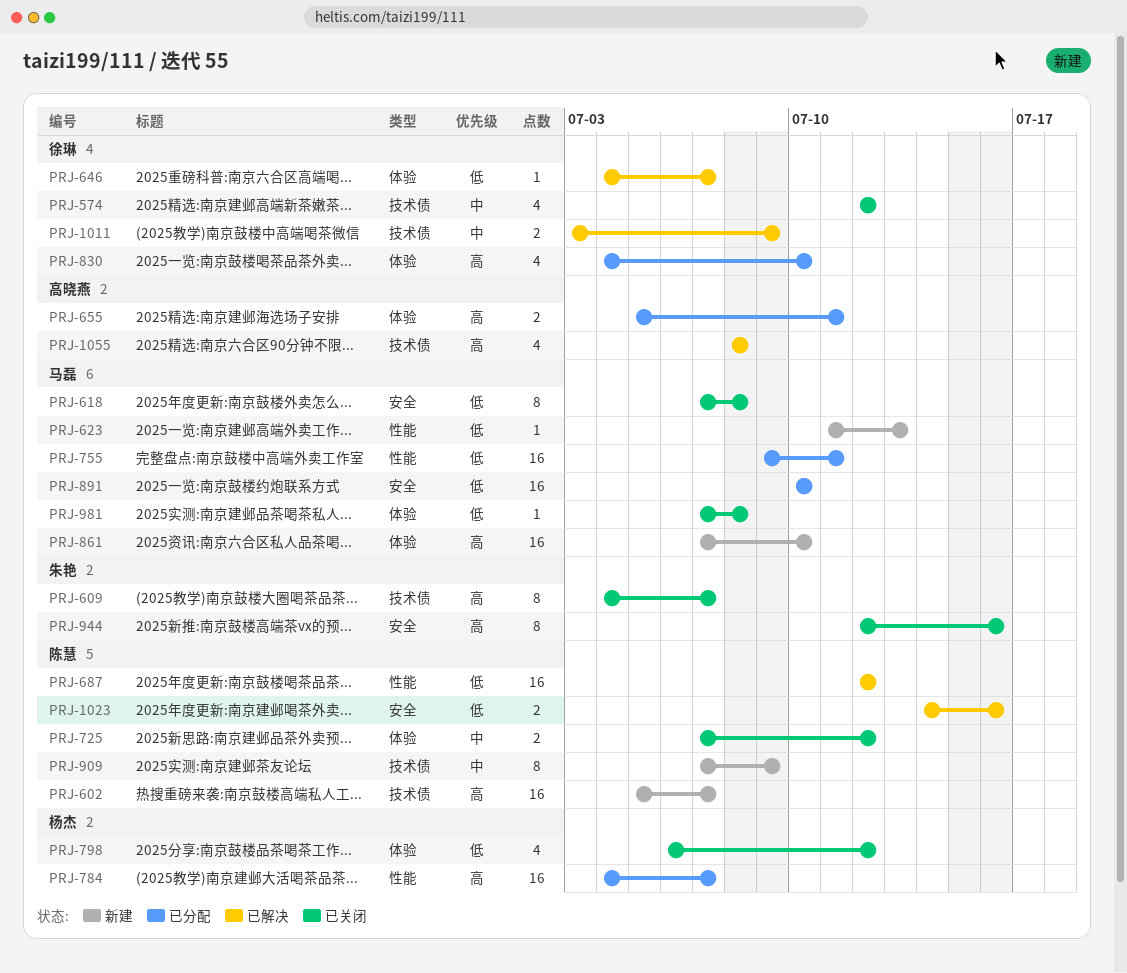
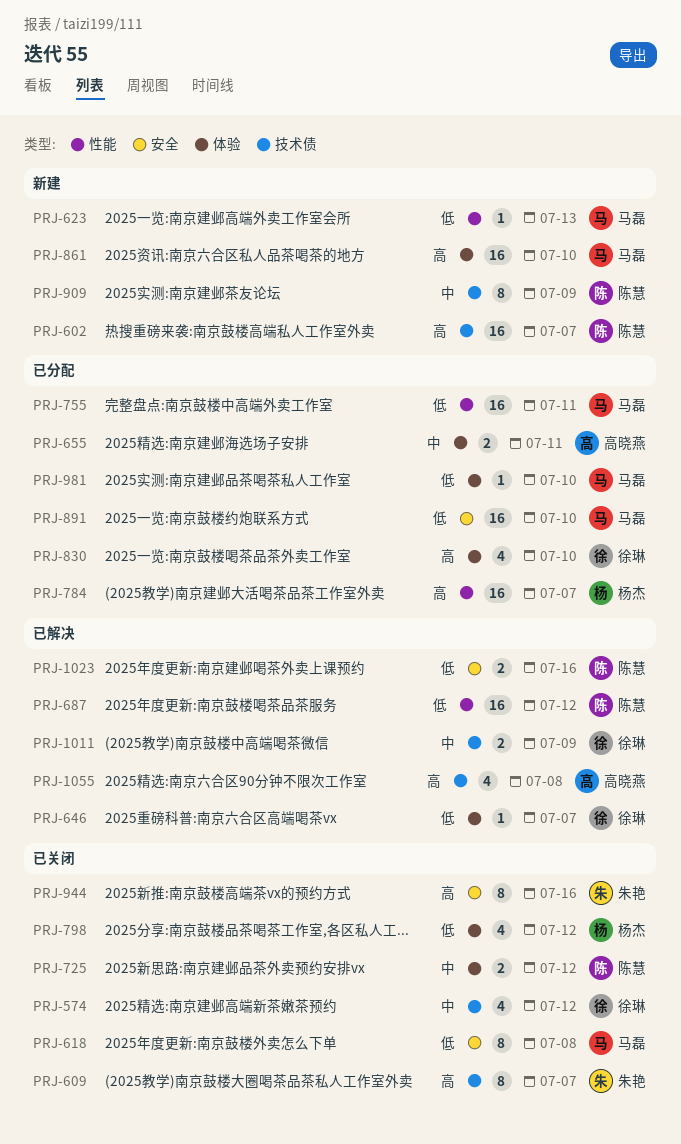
PRJ-655, priority: 高 -> 中
PRJ-981, status: 已关闭 -> 已分配
PRJ-981, due: Jul 8 -> Jul 10

